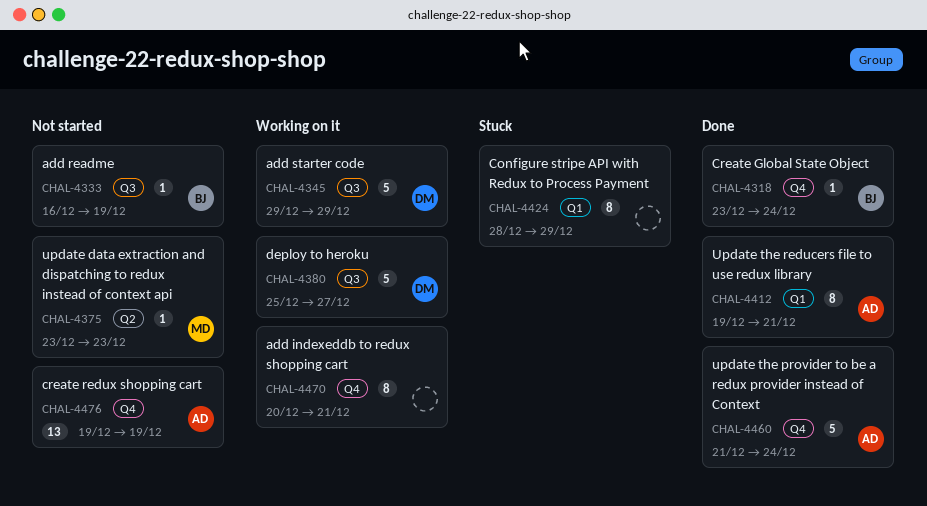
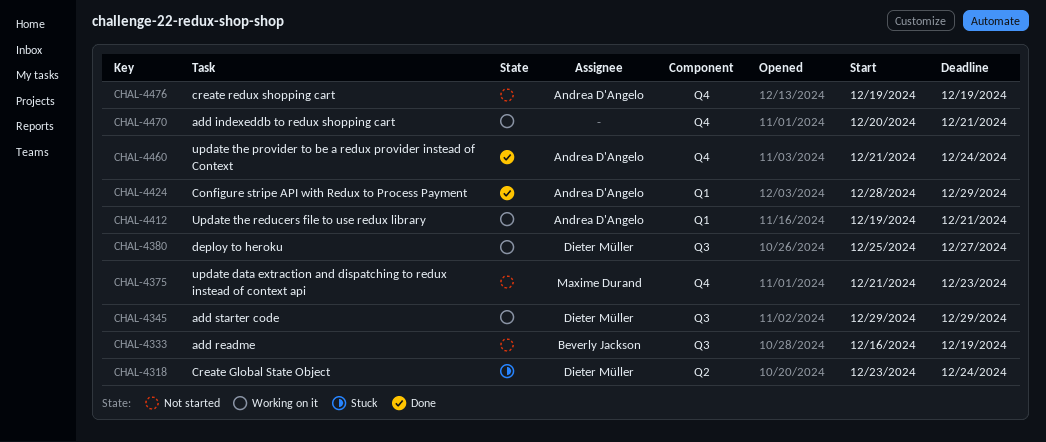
CHAL-4318, status: Done -> Stuck
CHAL-4318, owner: Beverly Jackson -> Dieter Müller
CHAL-4318, label: Q4 -> Q2
CHAL-4375, label: Q2 -> Q4
CHAL-4375, start: Dec 23 -> Dec 21
CHAL-4412, status: Done -> Working on it
CHAL-4424, status: Stuck -> Done
CHAL-4424, owner: none -> Andrea D'Angelo

